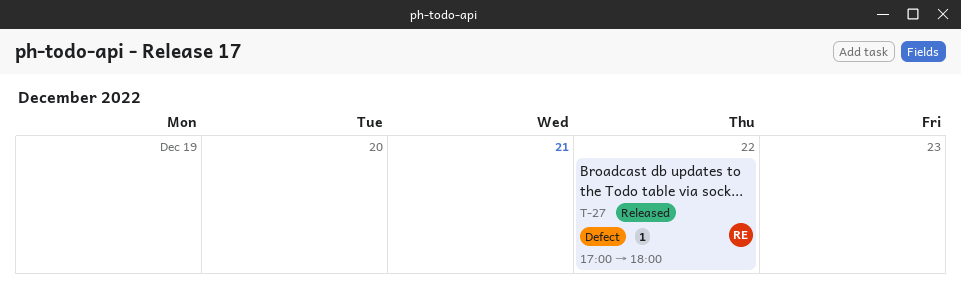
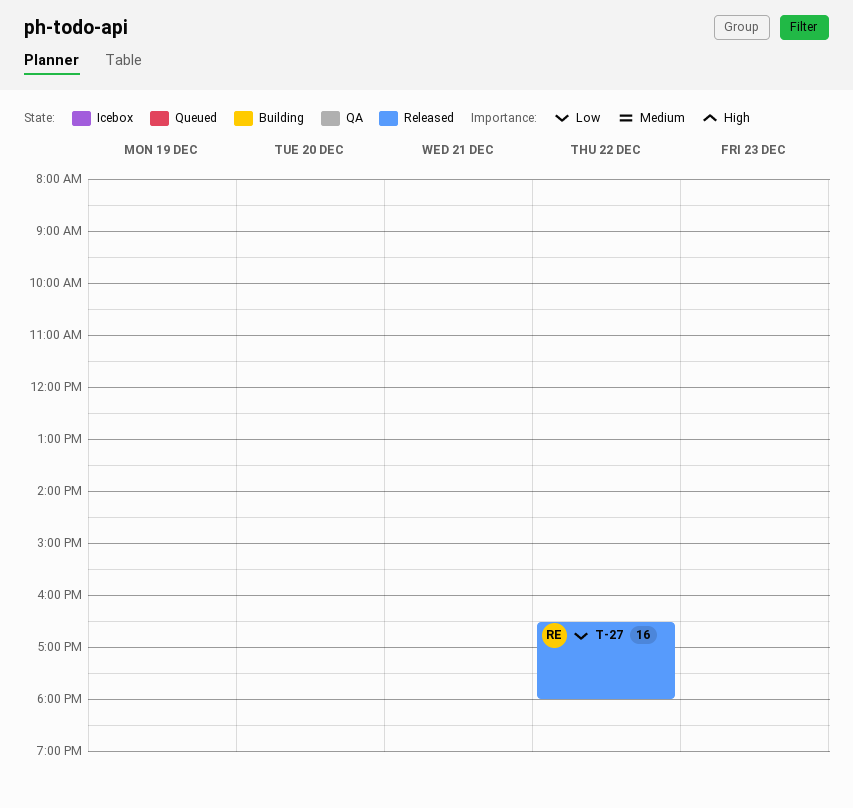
T-27, estimate: 1 -> 16
T-27, begins: 17:00 -> 16:30

